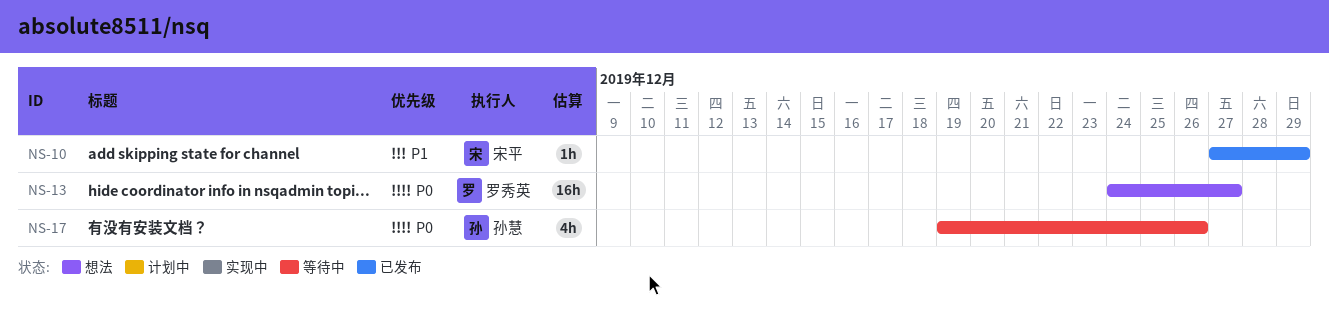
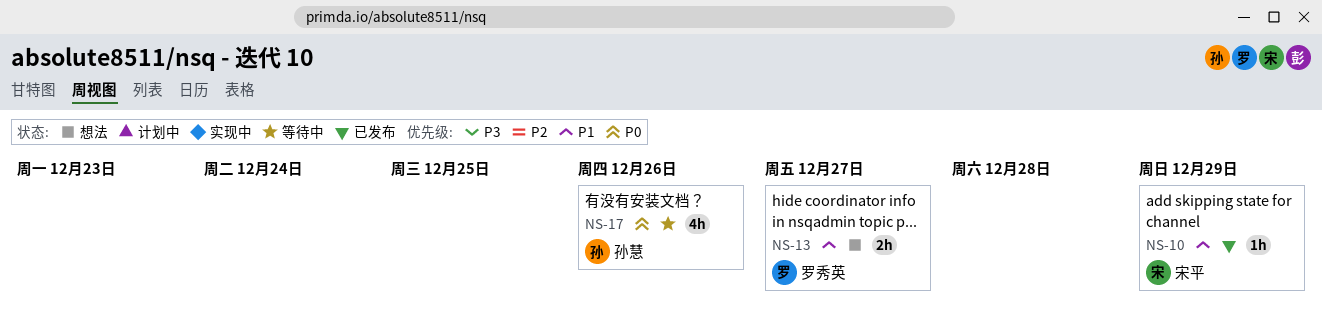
NS-13, priority: P0 -> P1
NS-13, estimate: 16h -> 2h

